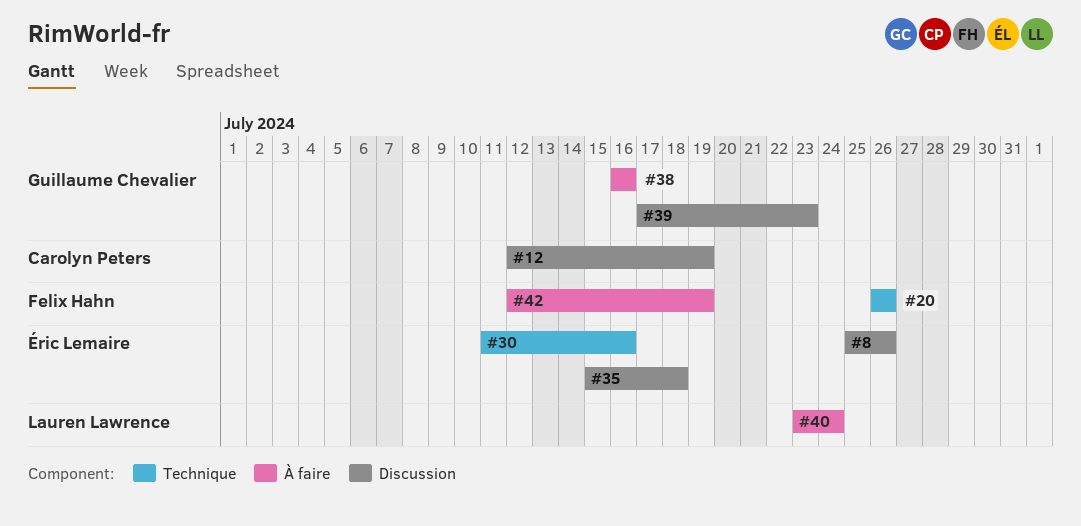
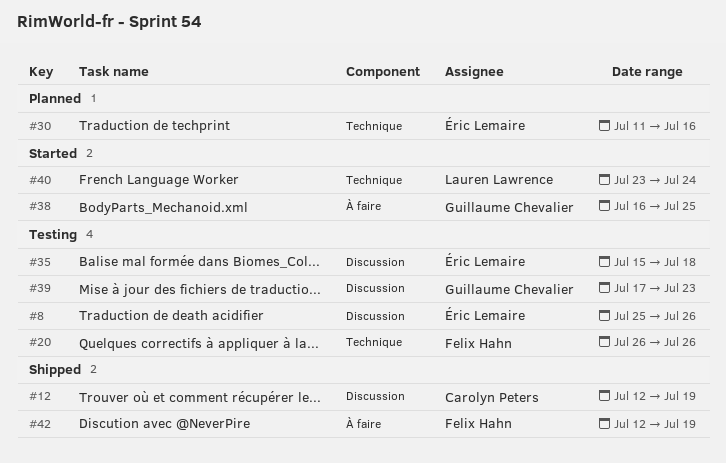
#38, due: Jul 16 -> Jul 25
#40, label: À faire -> Technique

